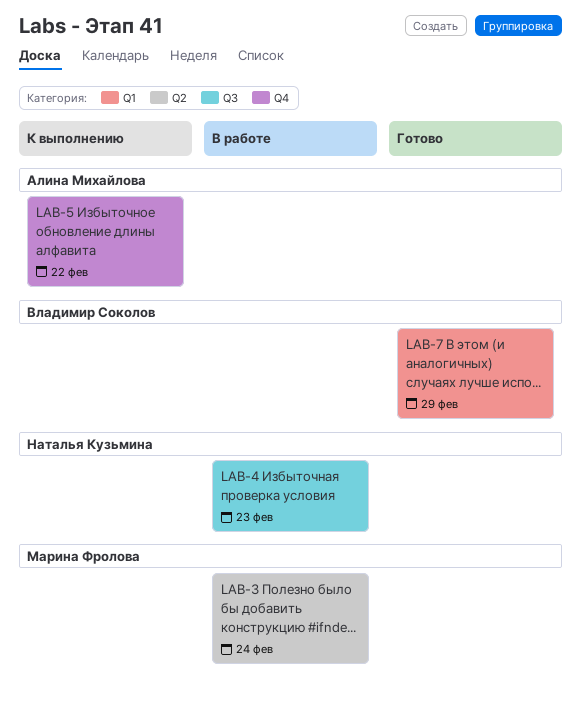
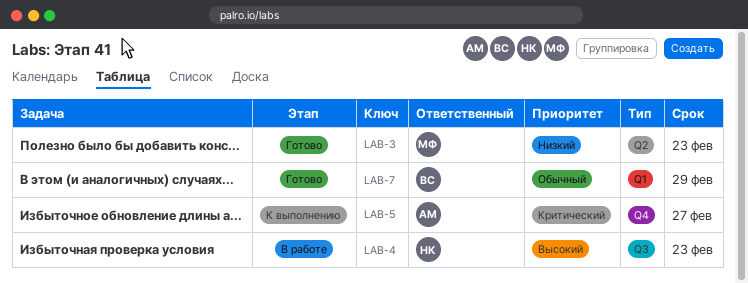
LAB-3, status: В работе -> Готово
LAB-3, due: Feb 24 -> Feb 23
LAB-5, due: Feb 22 -> Feb 27

